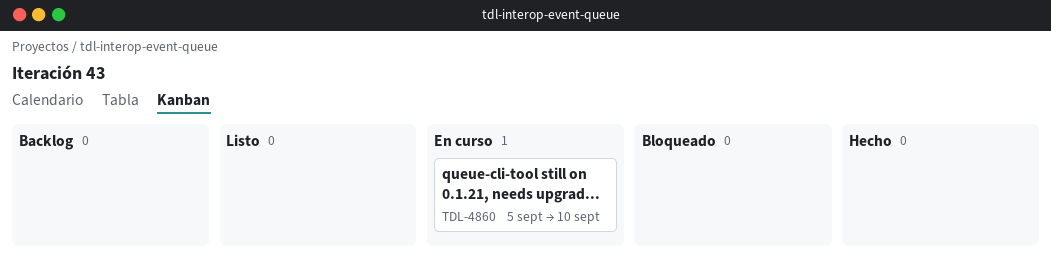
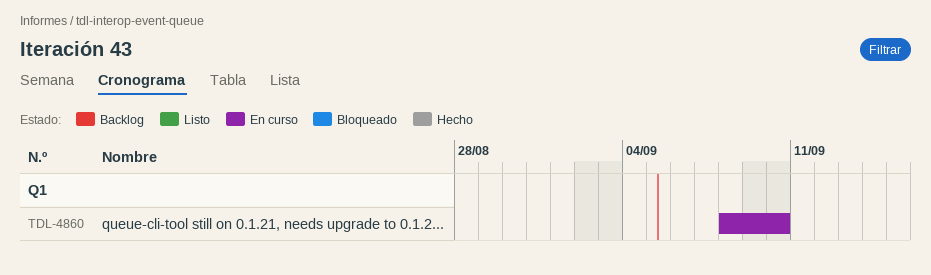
TDL-4860, start: Sep 5 -> Sep 8

